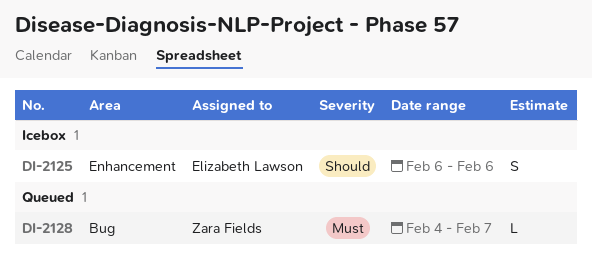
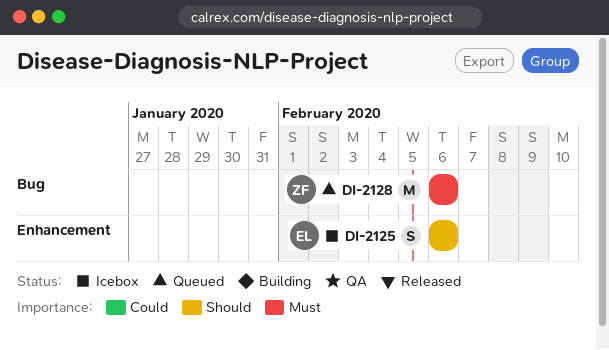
DI-2128, estimate: L -> M
DI-2128, start: Feb 4 -> Feb 6
DI-2128, due: Feb 7 -> Feb 6

